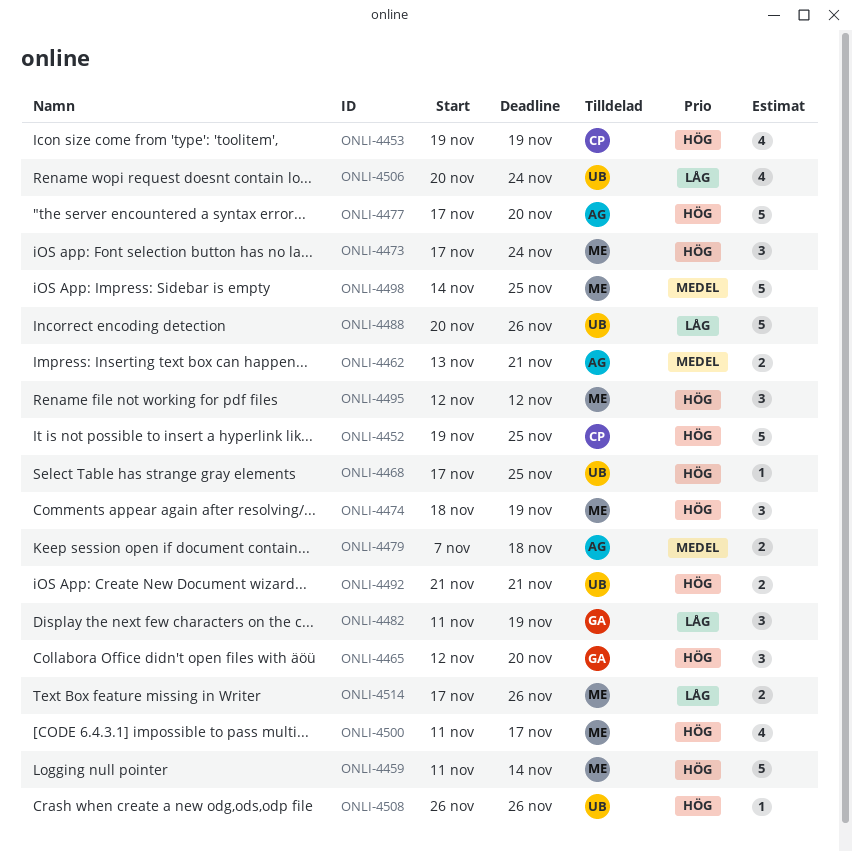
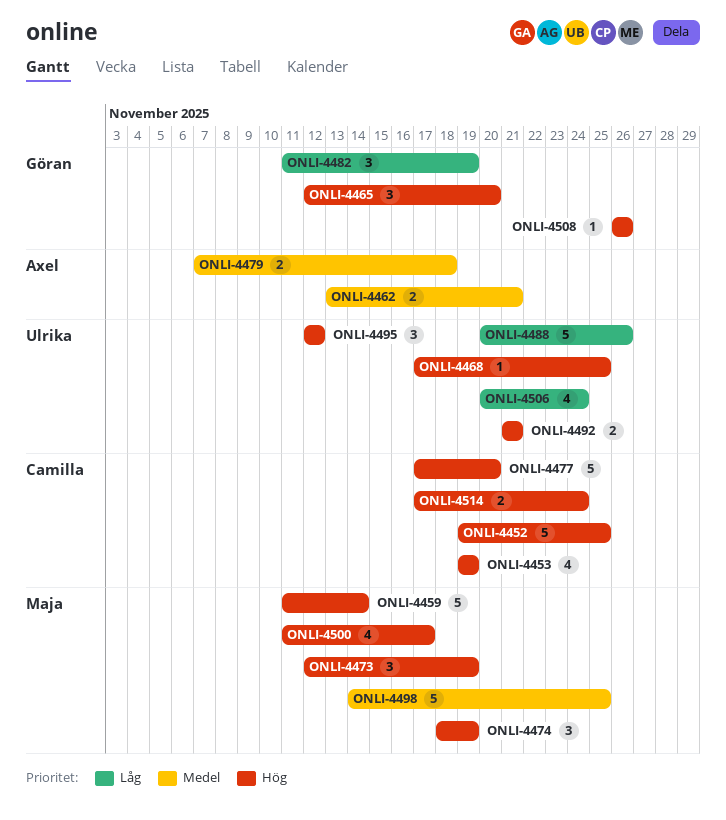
ONLI-4473, start: Nov 17 -> Nov 12
ONLI-4473, due: Nov 24 -> Nov 19
ONLI-4477, owner: Axel -> Camilla
ONLI-4495, owner: Maja -> Ulrika
ONLI-4508, owner: Ulrika -> Göran
ONLI-4514, owner: Maja -> Camilla
ONLI-4514, priority: Låg -> Hög
ONLI-4514, due: Nov 26 -> Nov 24

